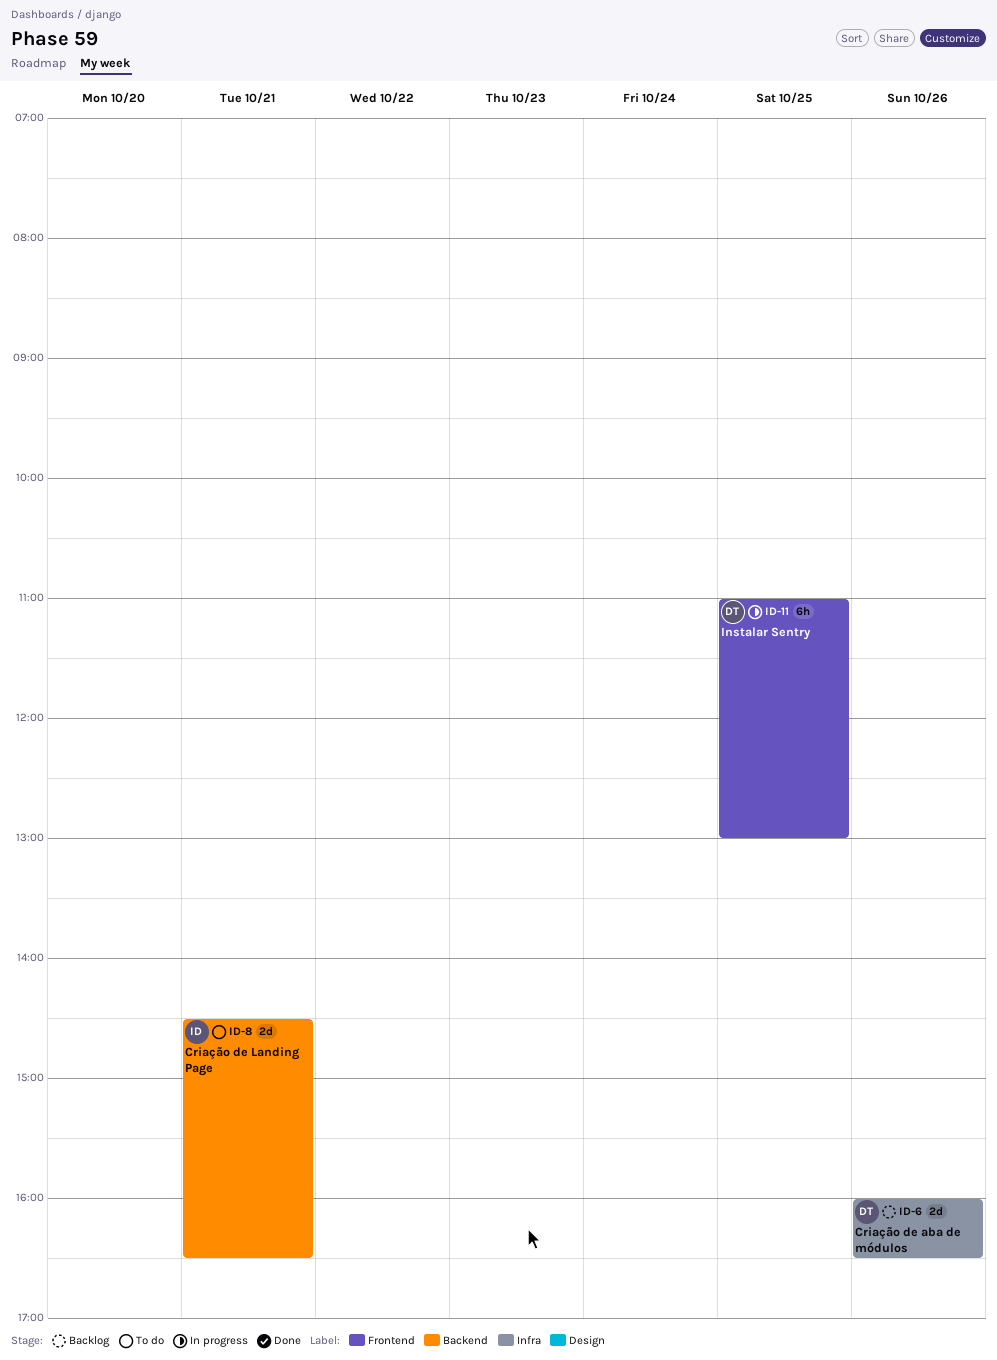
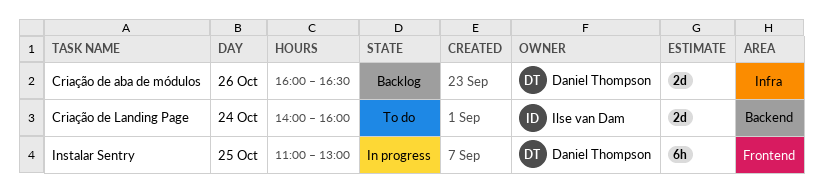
Criação de Landing Page, day: Oct 21 -> Oct 24
Criação de Landing Page, begins: 14:30 -> 14:00
Criação de Landing Page, ends: 16:30 -> 16:00

